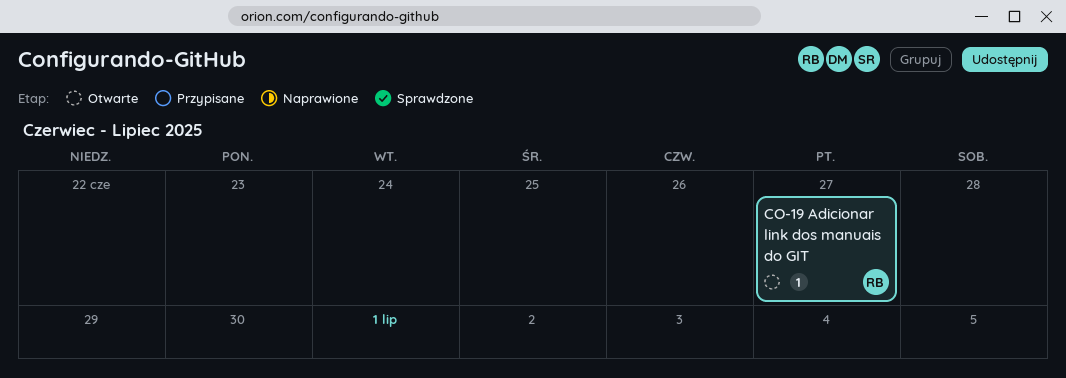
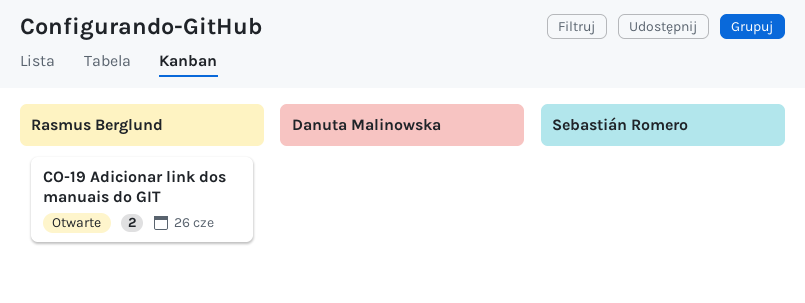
CO-19, estimate: 1 -> 2
CO-19, due: Jun 27 -> Jun 26

